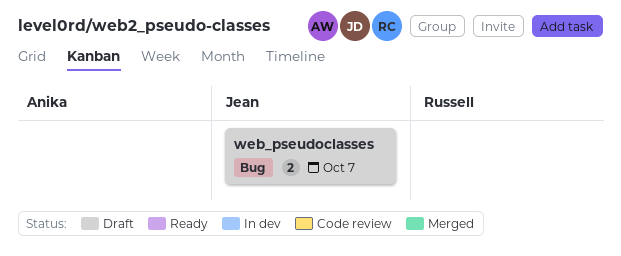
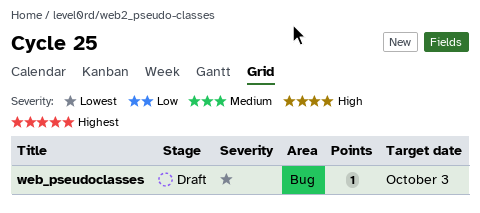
web_pseudoclasses, estimate: 2 -> 1
web_pseudoclasses, due: Oct 7 -> Oct 3

